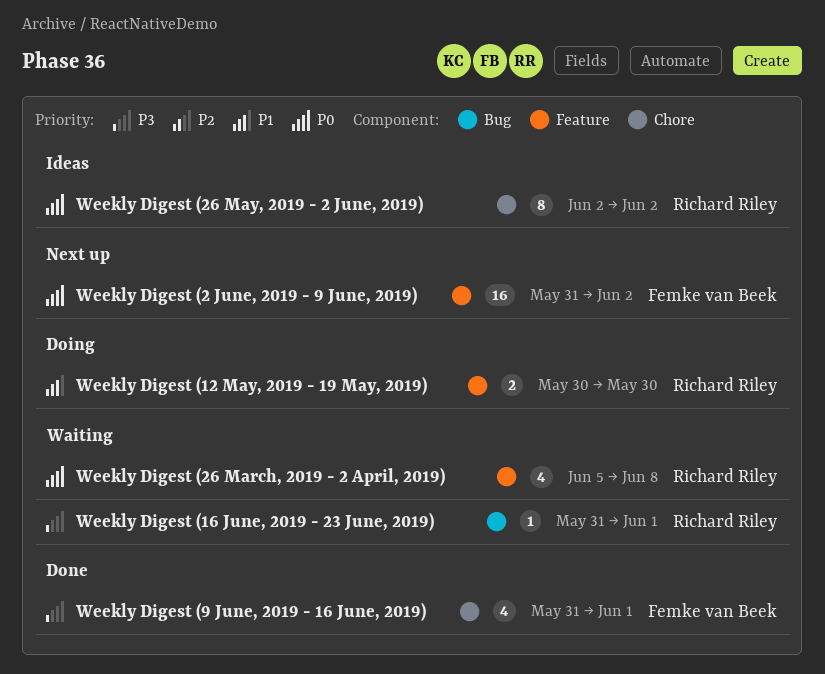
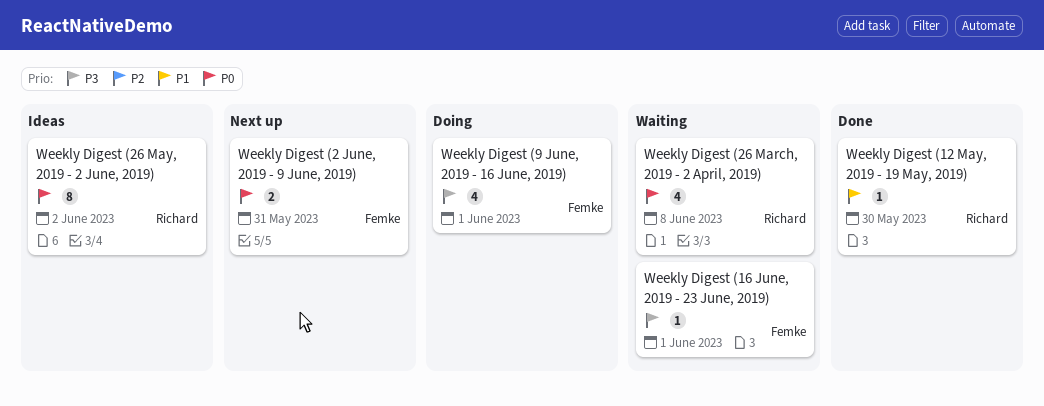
Weekly Digest (12 May, 2019 - 19 May, 2019), status: Doing -> Done
Weekly Digest (12 May, 2019 - 19 May, 2019), estimate: 2 -> 1
Weekly Digest (16 June, 2019 - 23 June, 2019), owner: Richard Riley -> Femke van Beek
Weekly Digest (2 June, 2019 - 9 June, 2019), estimate: 16 -> 2
Weekly Digest (2 June, 2019 - 9 June, 2019), due: Jun 2 -> May 31
Weekly Digest (9 June, 2019 - 16 June, 2019), status: Done -> Doing

